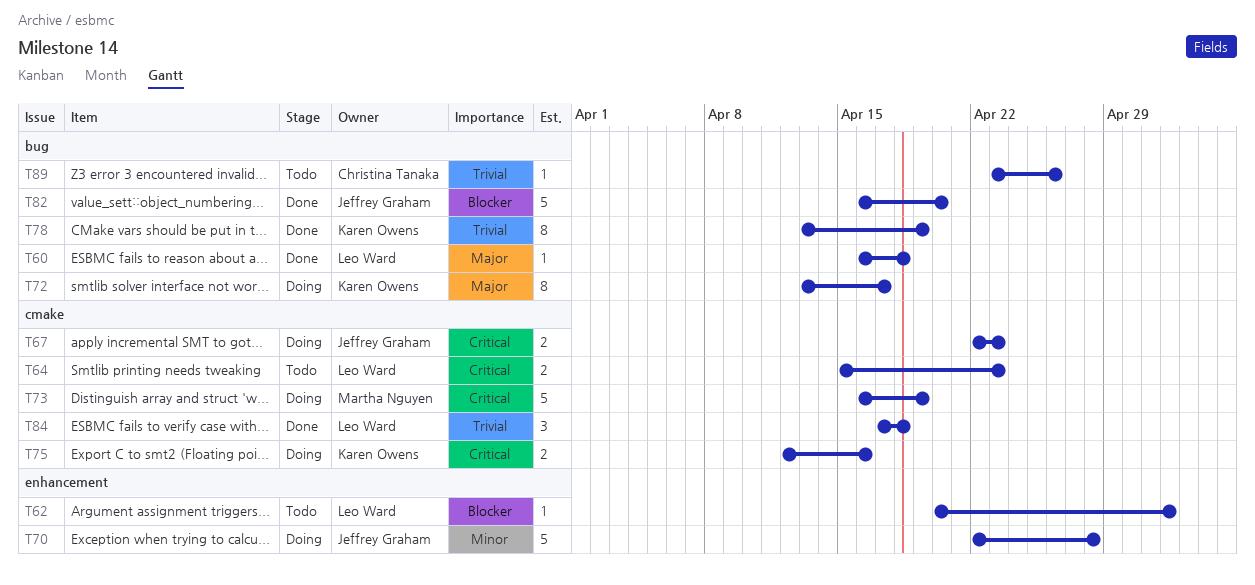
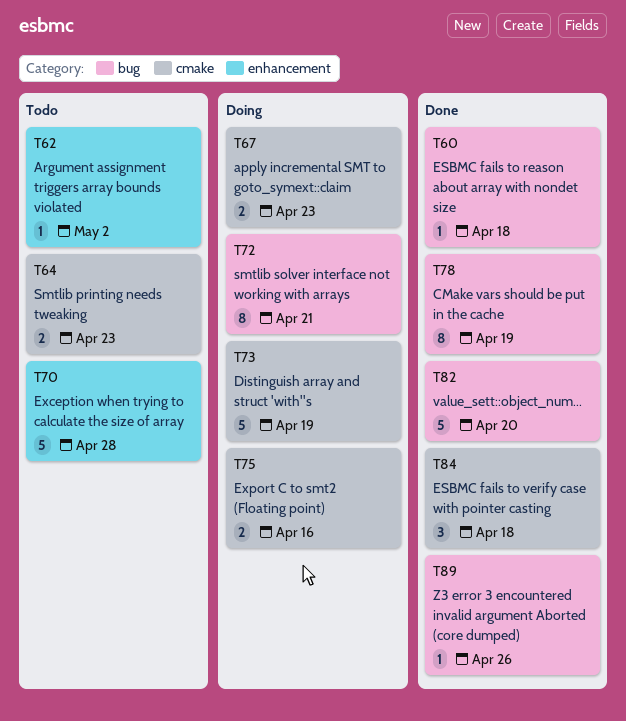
T70, status: Doing -> Todo
T72, due: Apr 17 -> Apr 21
T89, status: Todo -> Done

